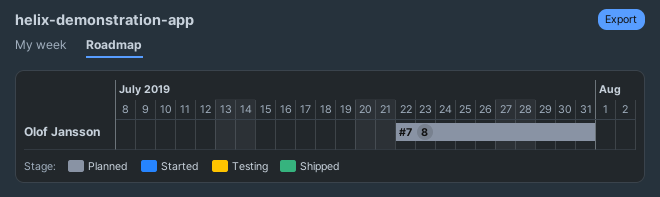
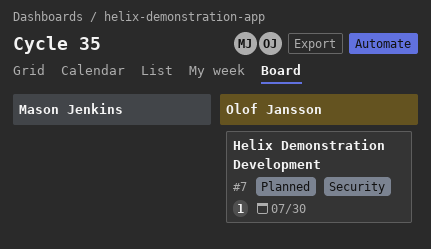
#7, estimate: 8 -> 1
#7, due: Jul 31 -> Jul 30

